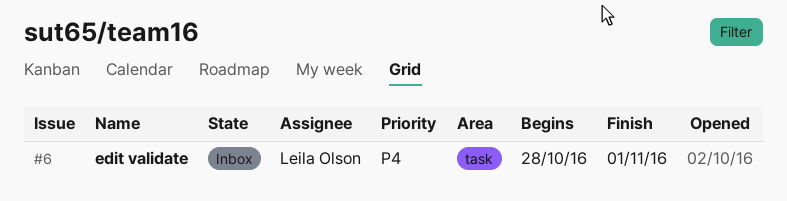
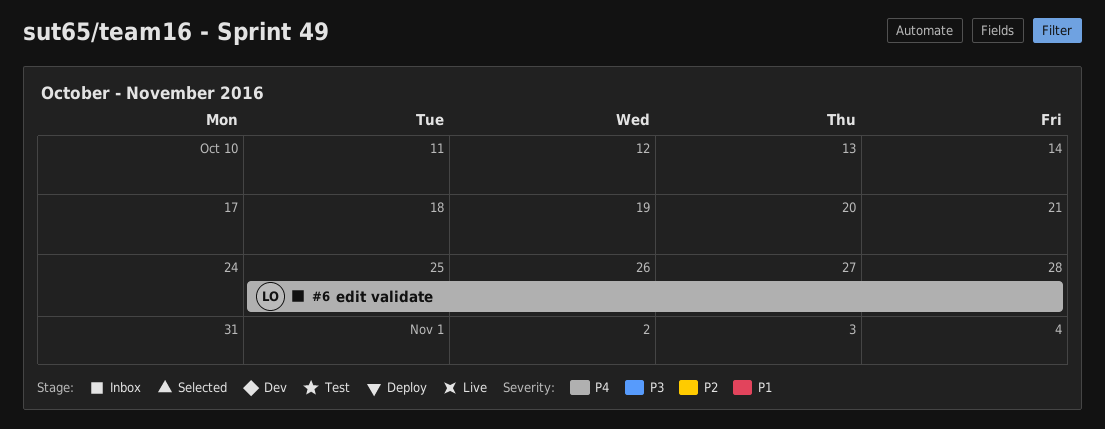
#6, start: Oct 28 -> Oct 25
#6, due: Nov 1 -> Oct 28

